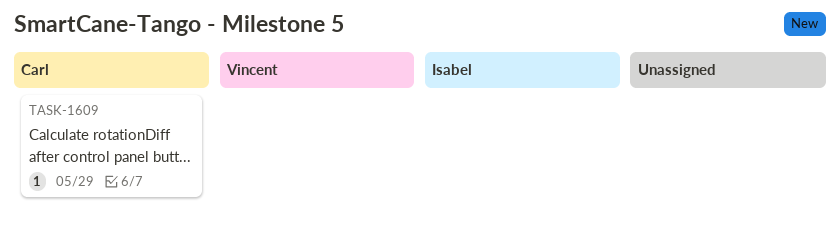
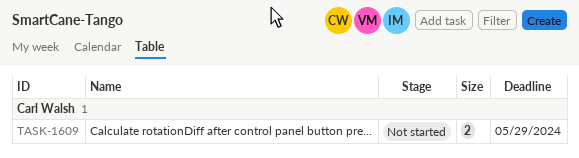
TASK-1609, estimate: 1 -> 2

